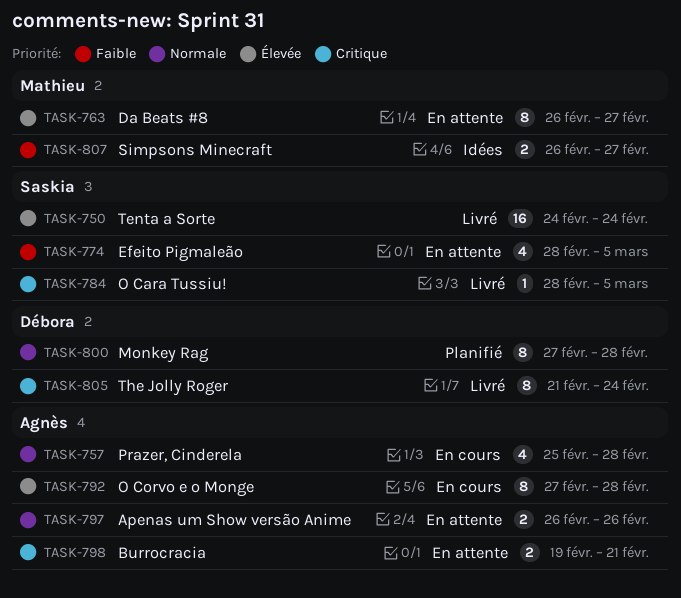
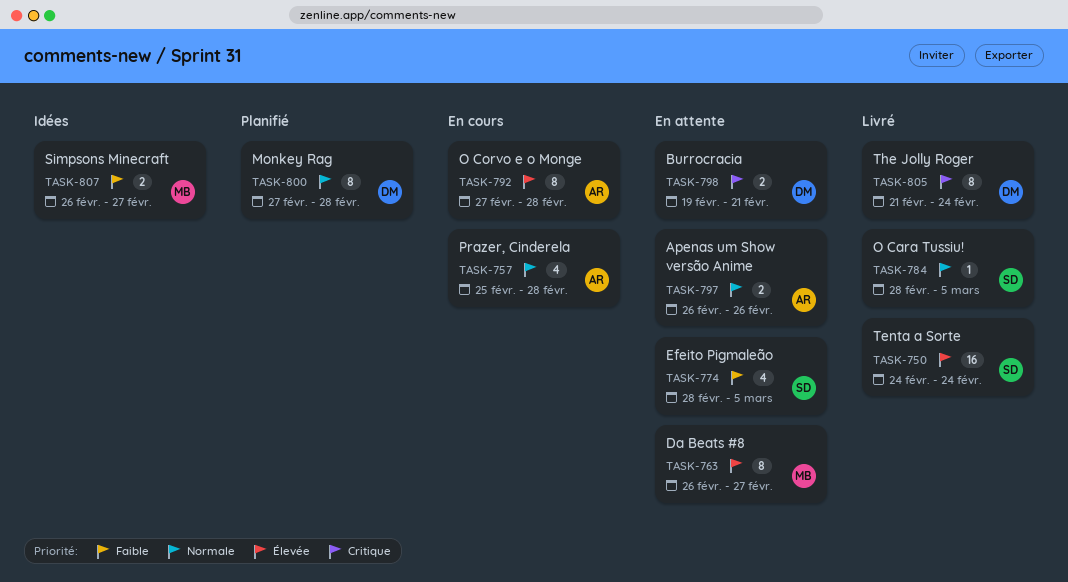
TASK-784, priority: Critique -> Normale
TASK-798, owner: Agnès -> Débora

